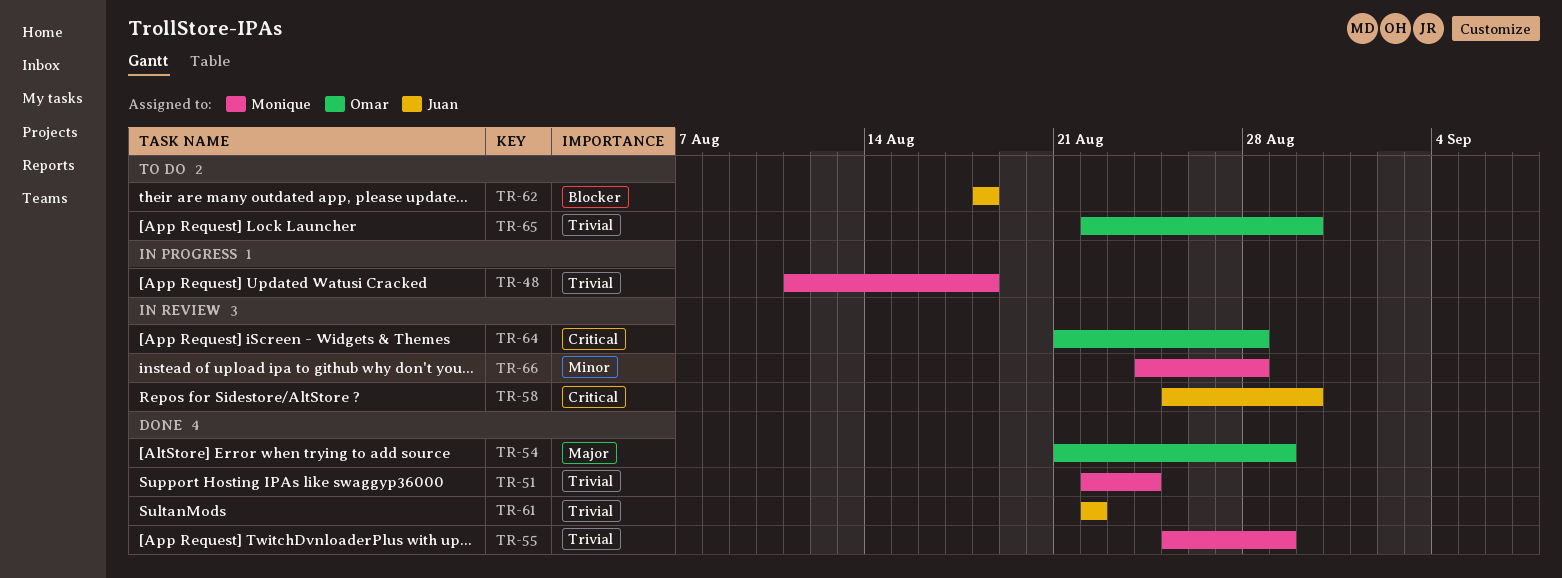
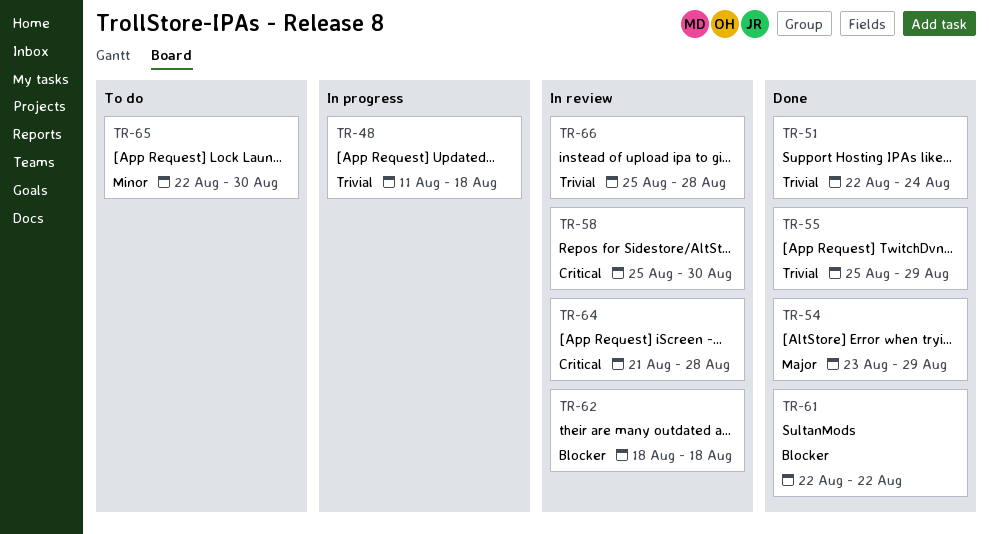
TR-54, start: Aug 21 -> Aug 23
TR-61, priority: Trivial -> Blocker
TR-62, status: To do -> In review
TR-65, priority: Trivial -> Minor
TR-66, priority: Minor -> Trivial
TR-66, start: Aug 24 -> Aug 25

